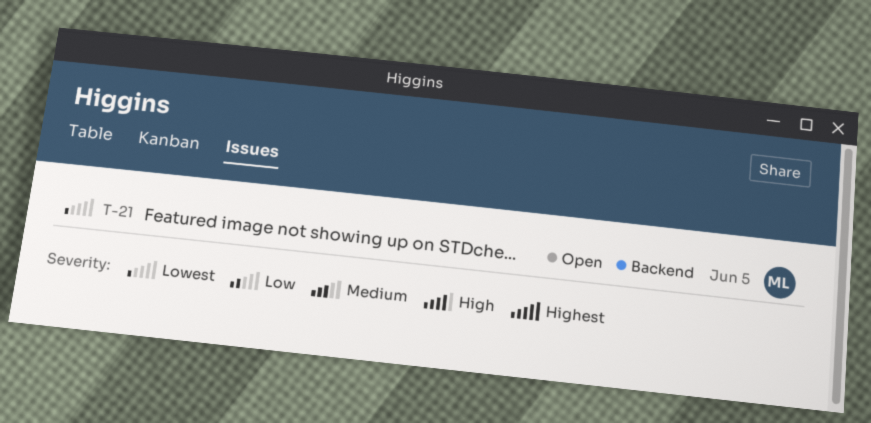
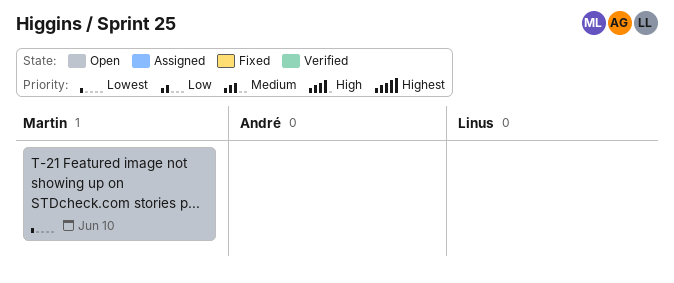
T-21, due: Jun 5 -> Jun 10

